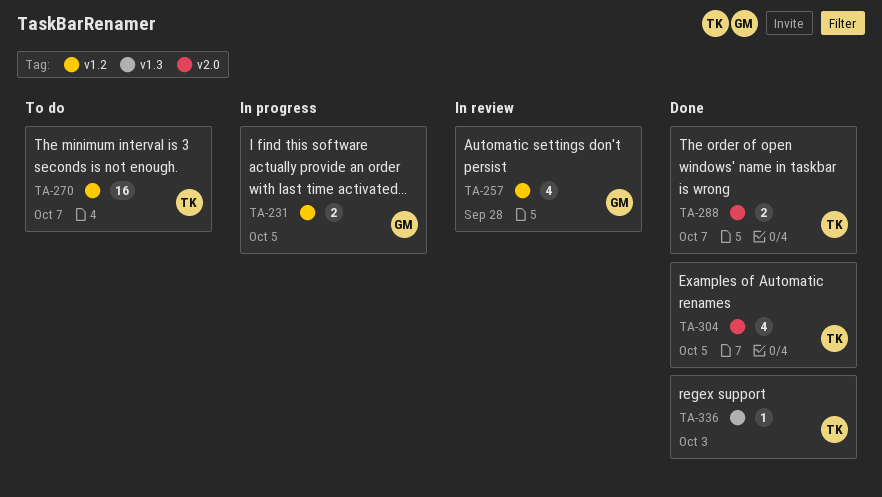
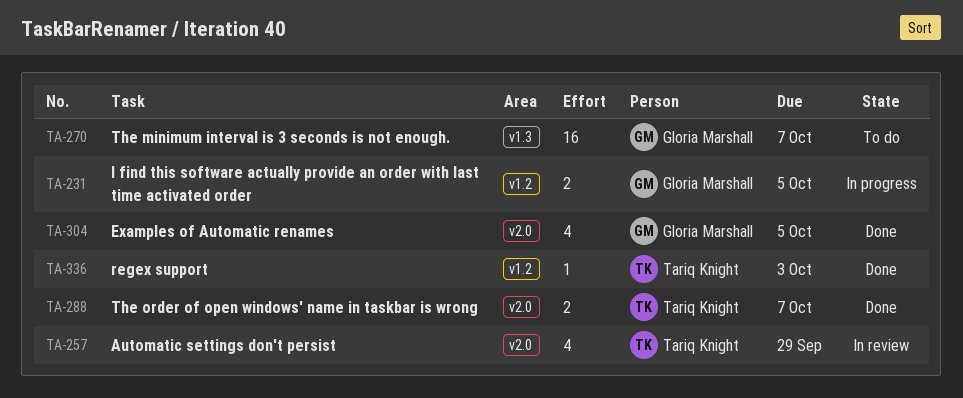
TA-257, owner: Gloria Marshall -> Tariq Knight
TA-257, label: v1.2 -> v2.0
TA-257, due: Sep 28 -> Sep 29
TA-270, owner: Tariq Knight -> Gloria Marshall
TA-270, label: v1.2 -> v1.3
TA-304, owner: Tariq Knight -> Gloria Marshall
TA-336, label: v1.3 -> v1.2

